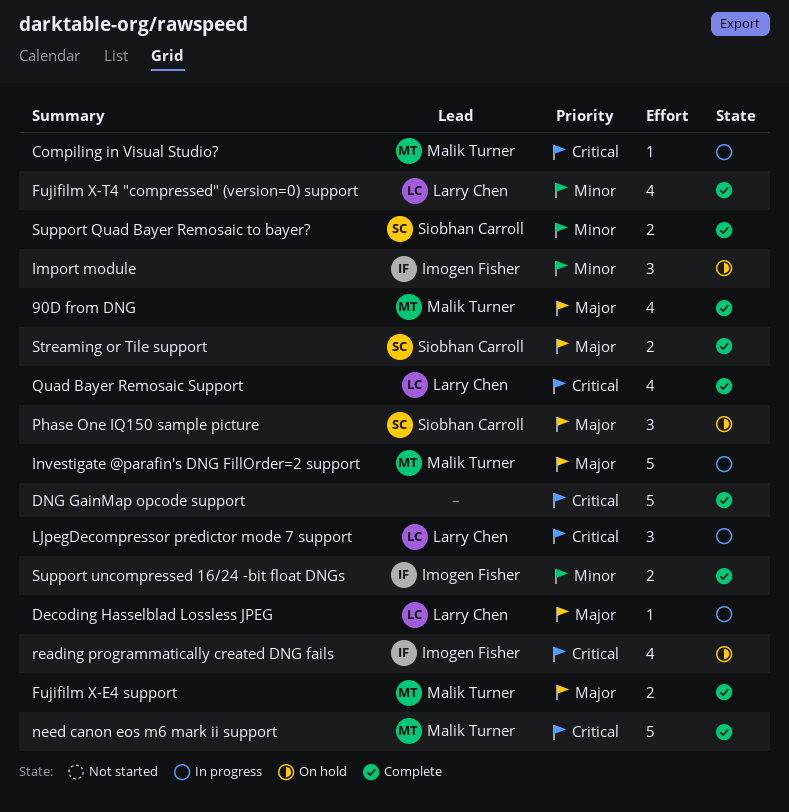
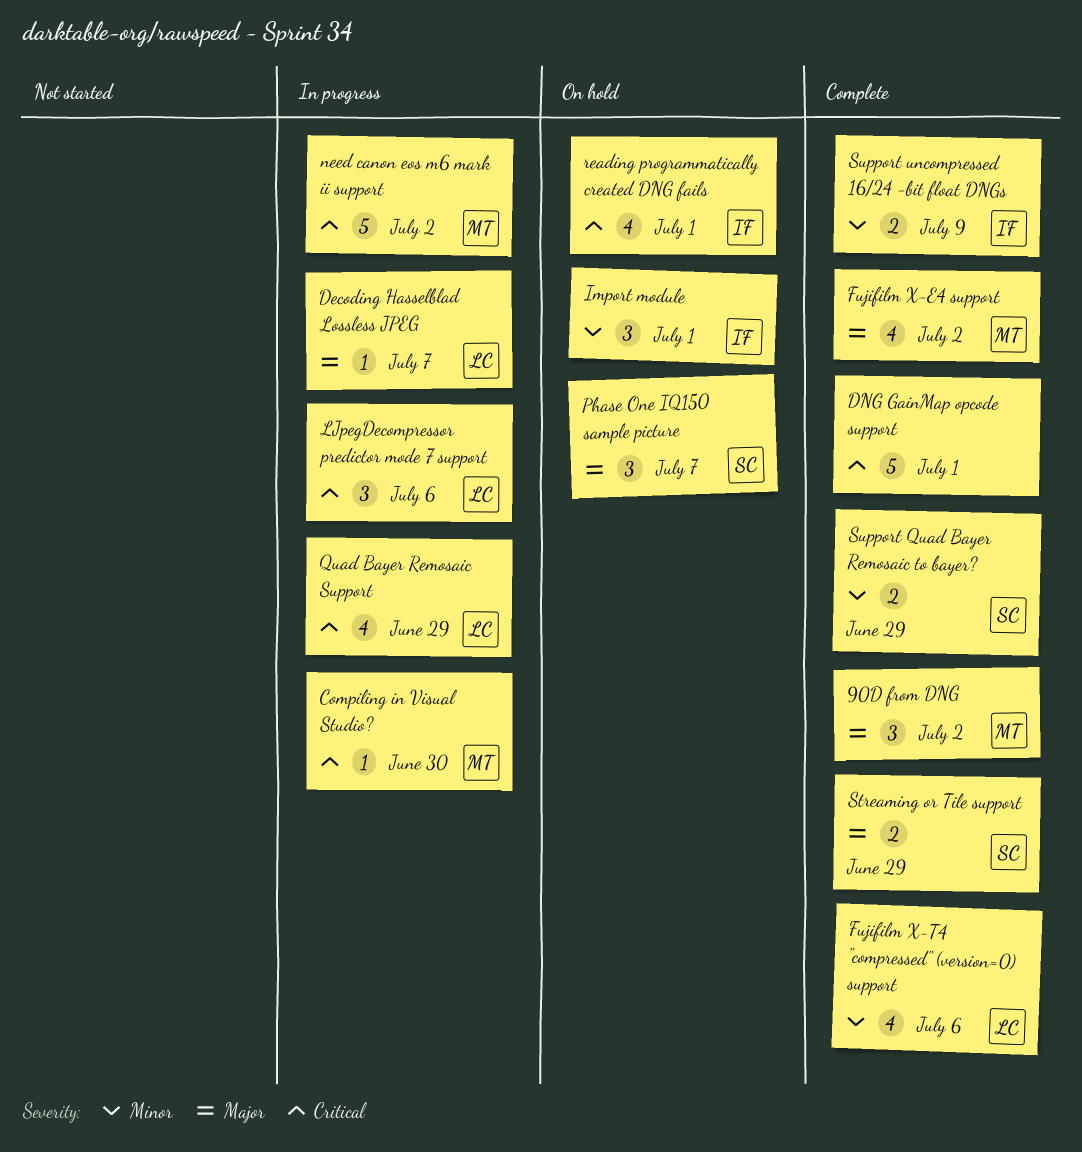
90D from DNG, estimate: 4 -> 3
Fujifilm X-E4 support, estimate: 2 -> 4
Investigate @parafin's DNG FillOrder=2 support: present -> none
need canon eos m6 mark ii support, status: Complete -> In progress
Quad Bayer Remosaic Support, status: Complete -> In progress

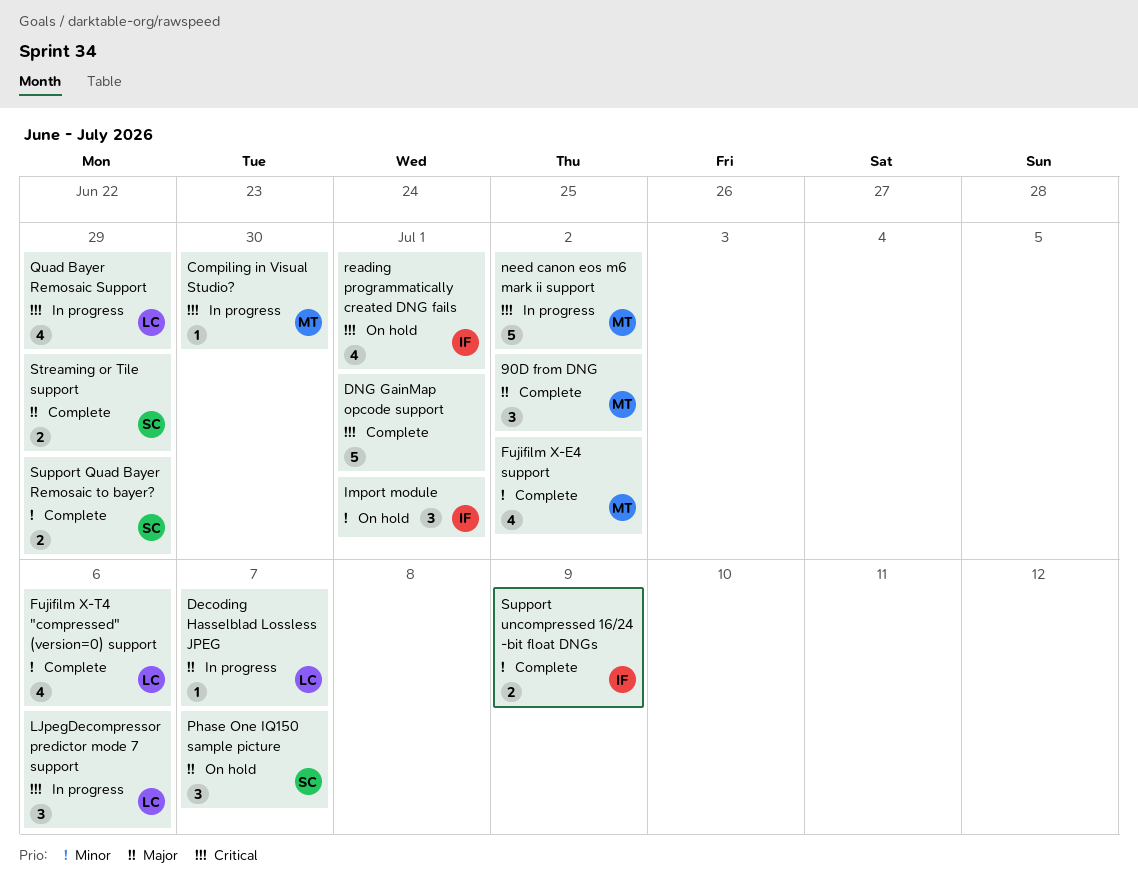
Fujifilm X-E4 support, priority: Major -> Minor

